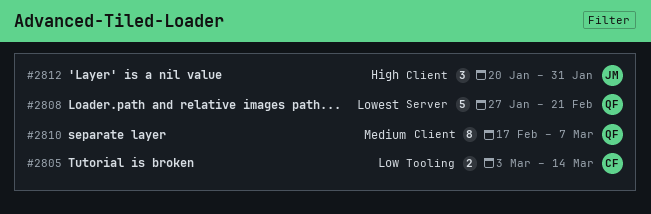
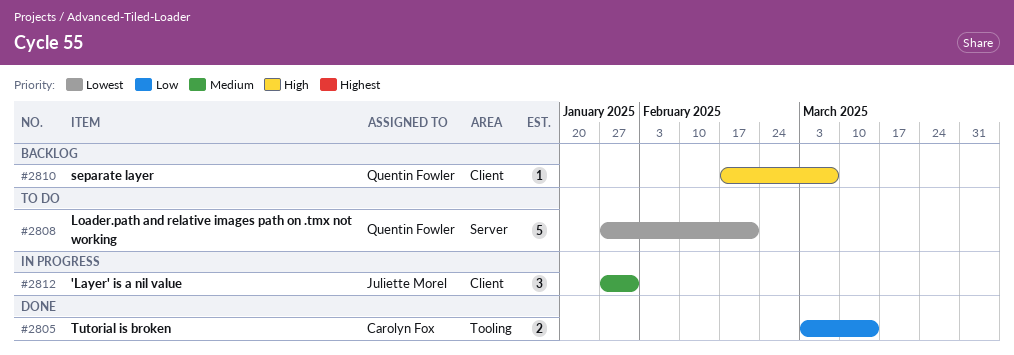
#2810, priority: Medium -> High
#2810, estimate: 8 -> 1
#2812, priority: High -> Medium
#2812, start: Jan 20 -> Jan 27

